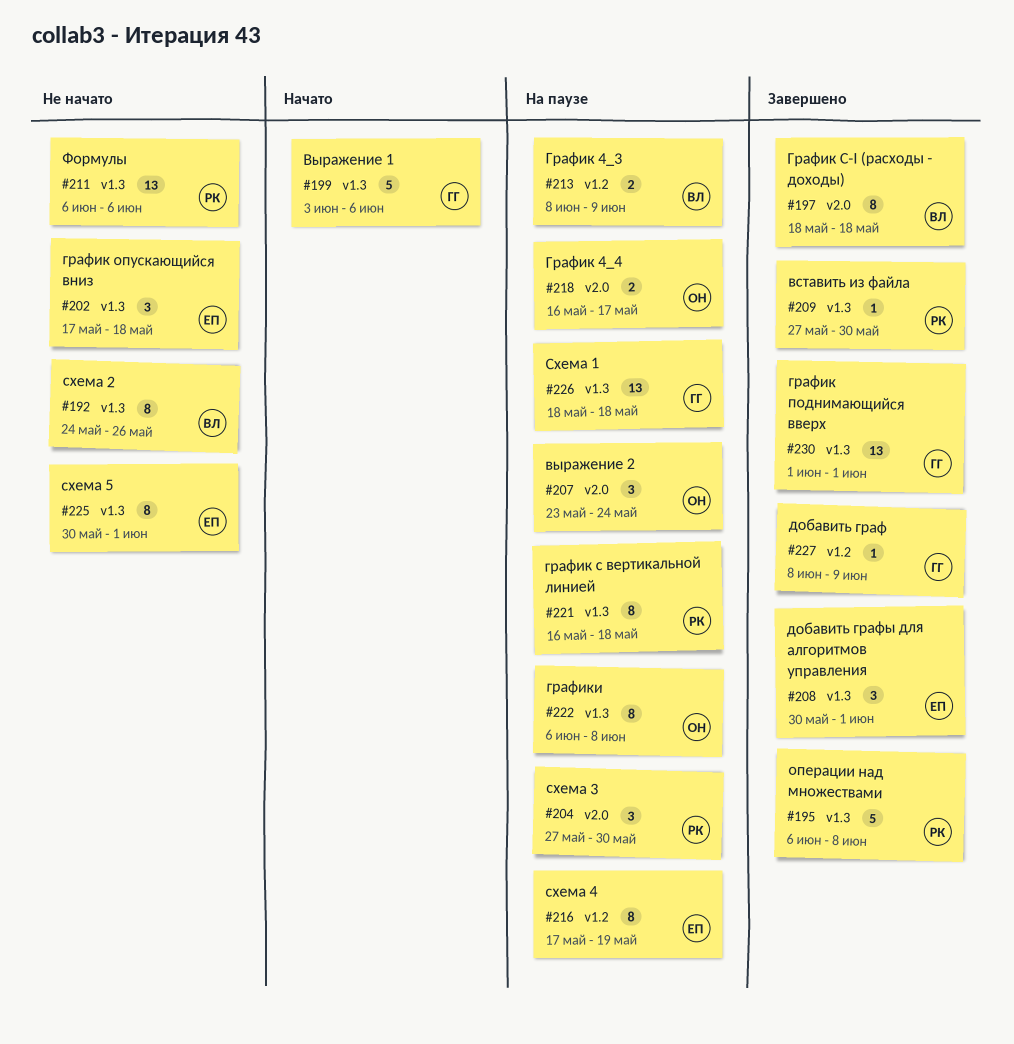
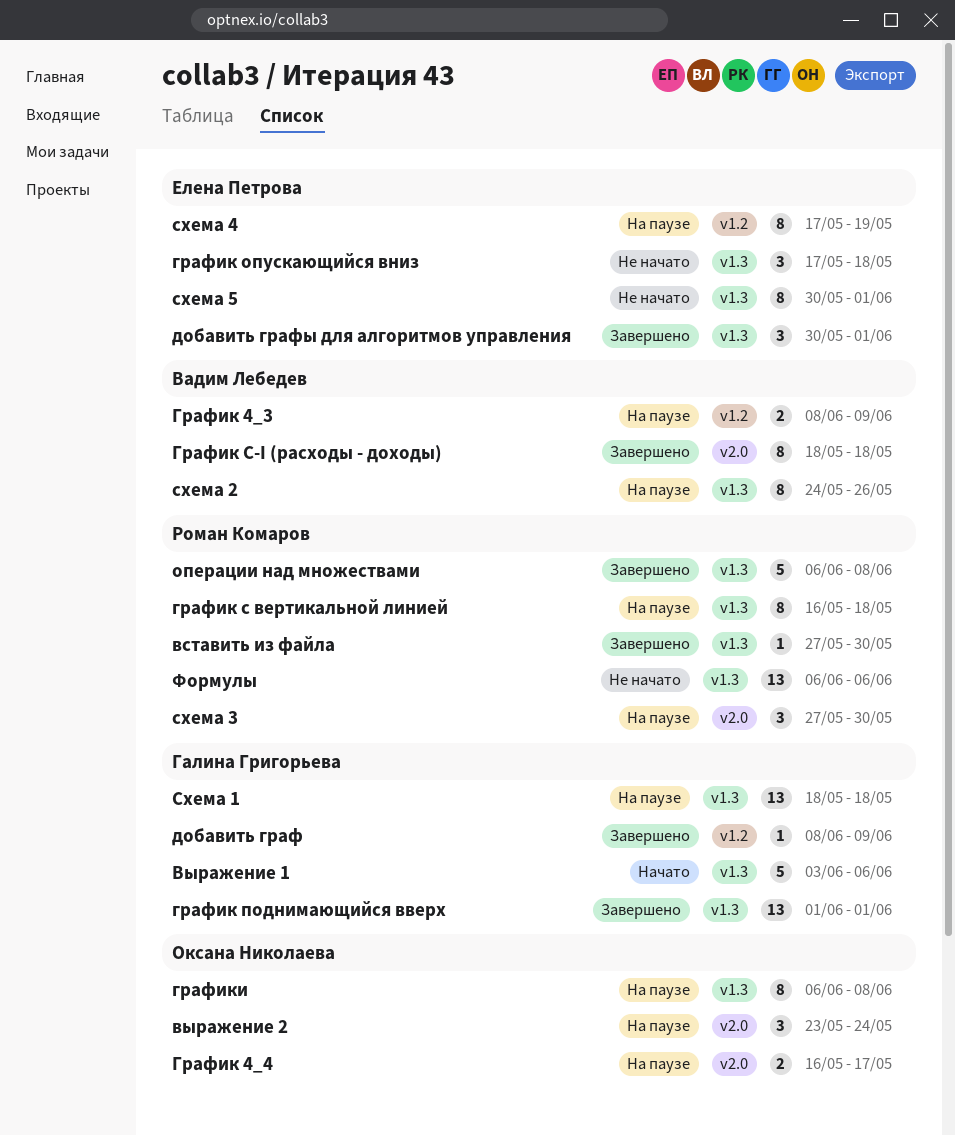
схема 2, status: Не начато -> На паузе

